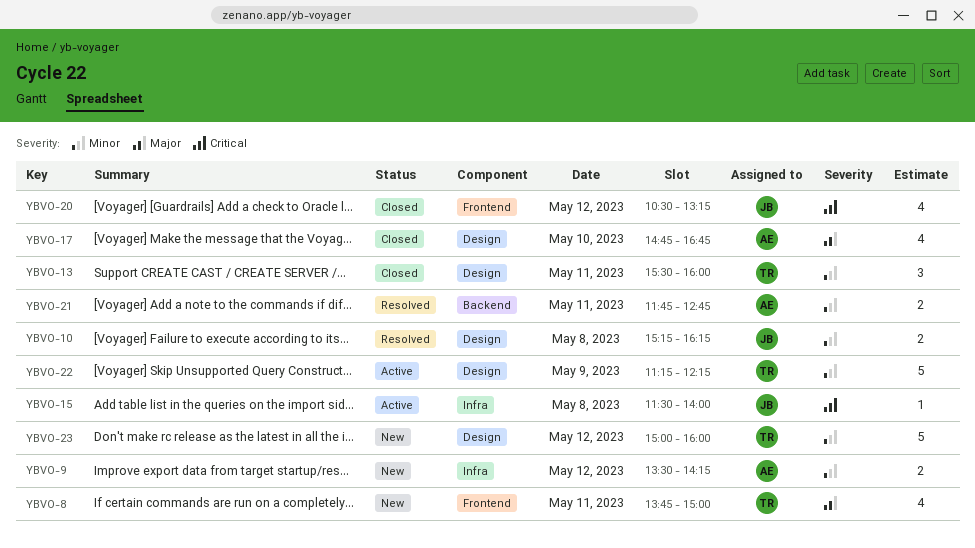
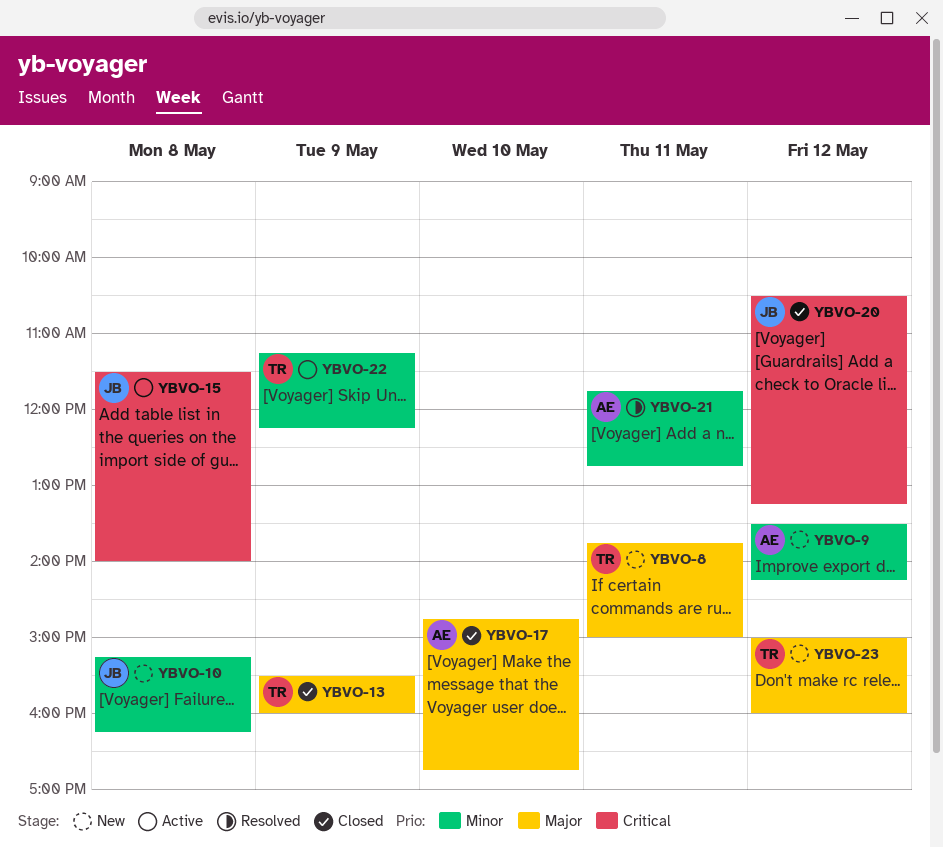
YBVO-10, status: Resolved -> New
YBVO-13, priority: Minor -> Major
YBVO-13, day: May 11 -> May 9
YBVO-23, priority: Minor -> Major

